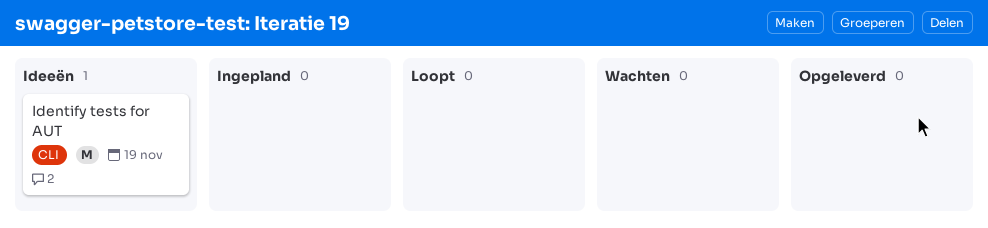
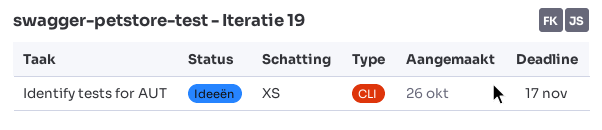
Identify tests for AUT, estimate: M -> XS
Identify tests for AUT, due: Nov 19 -> Nov 17

